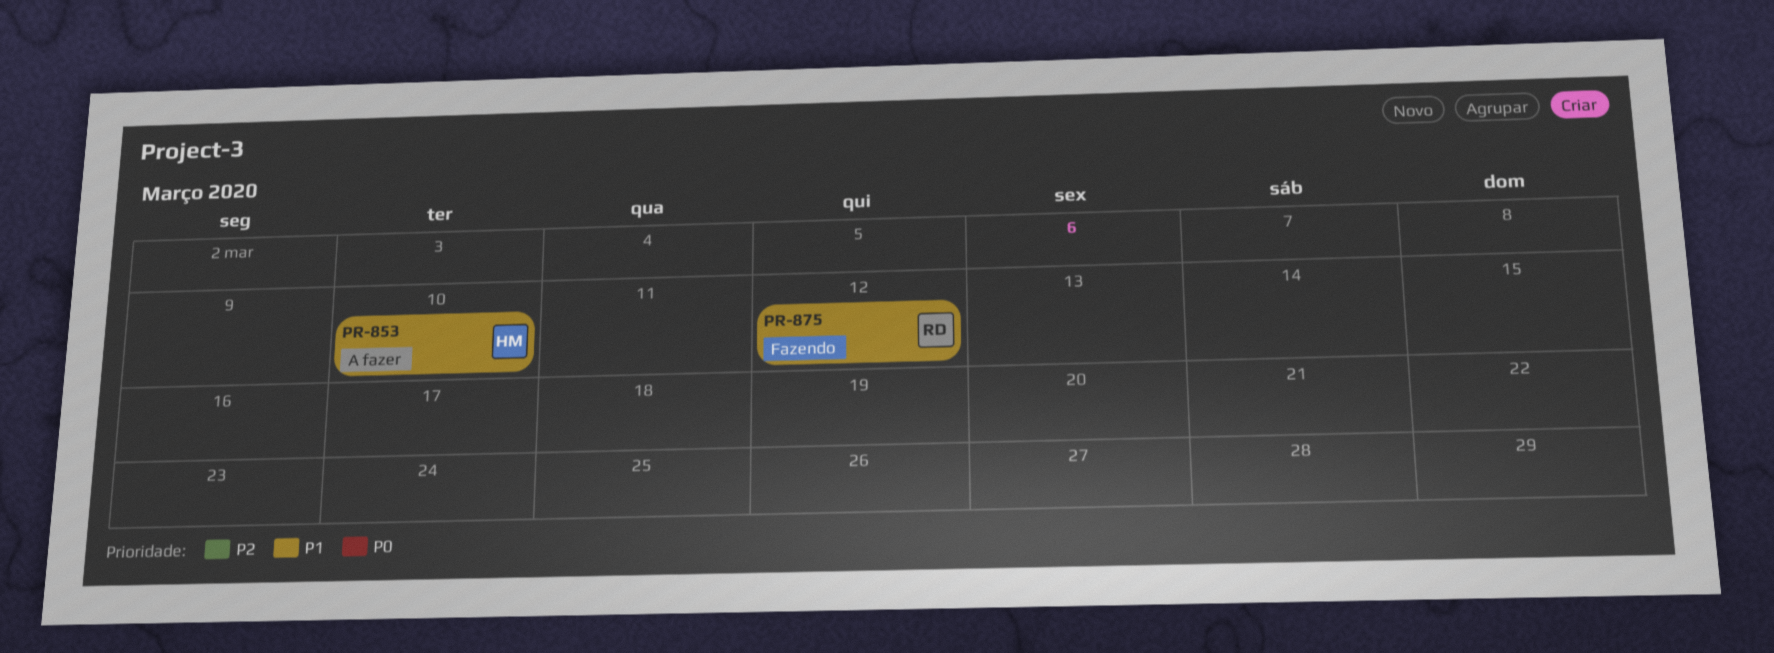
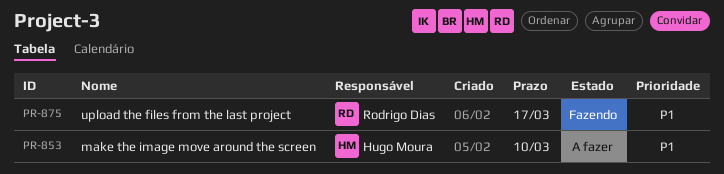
PR-875, due: Mar 12 -> Mar 17

